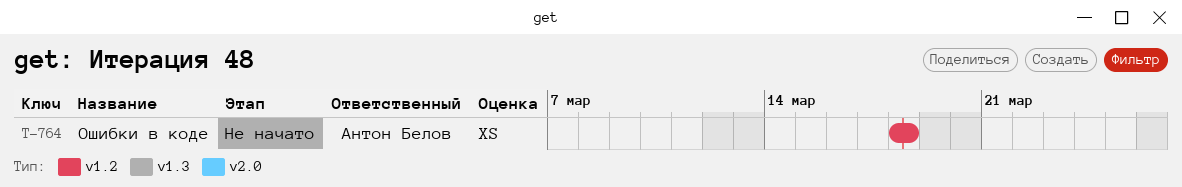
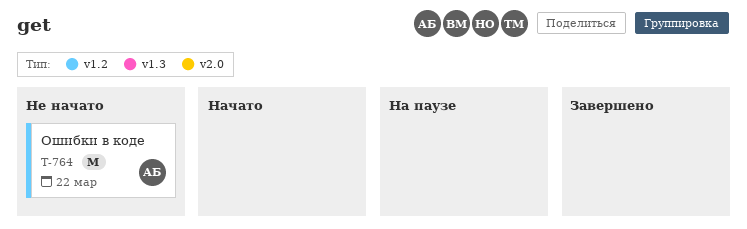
T-764, estimate: XS -> M
T-764, due: Mar 18 -> Mar 22

